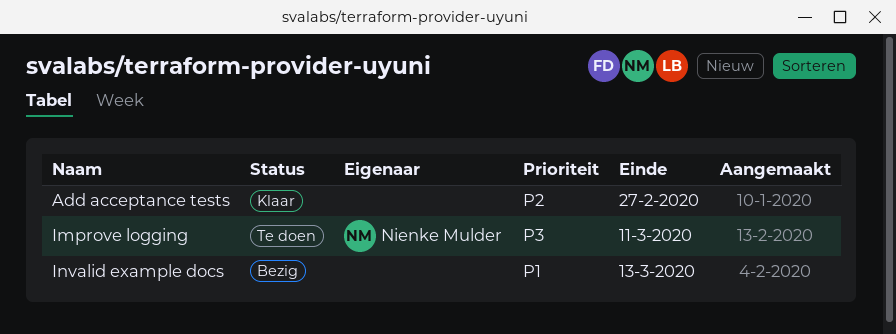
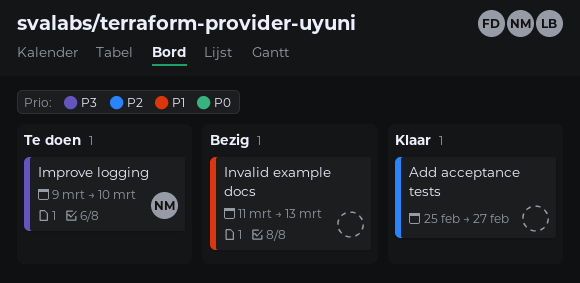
Improve logging, due: Mar 11 -> Mar 10

